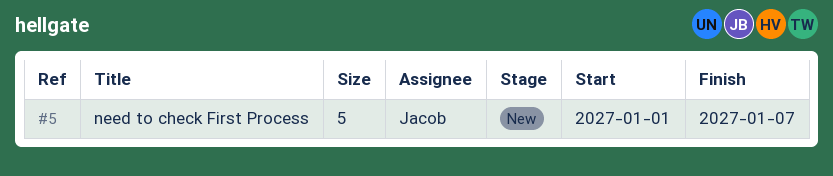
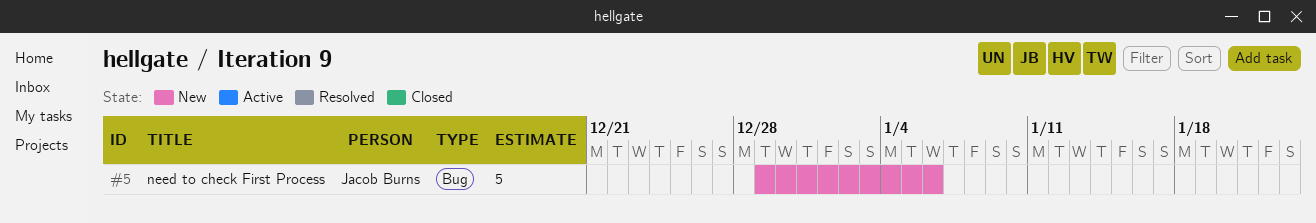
#5, start: Jan 1 -> Dec 29
#5, due: Jan 7 -> Jan 6

